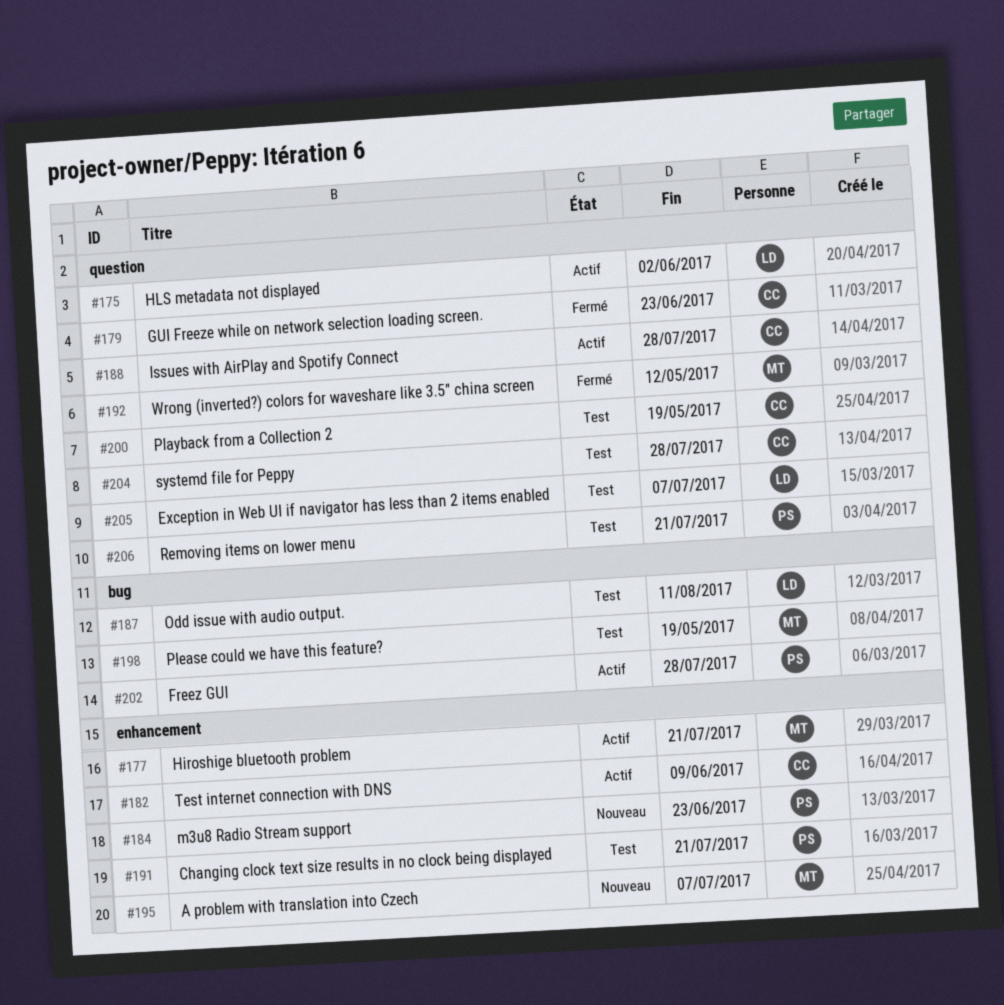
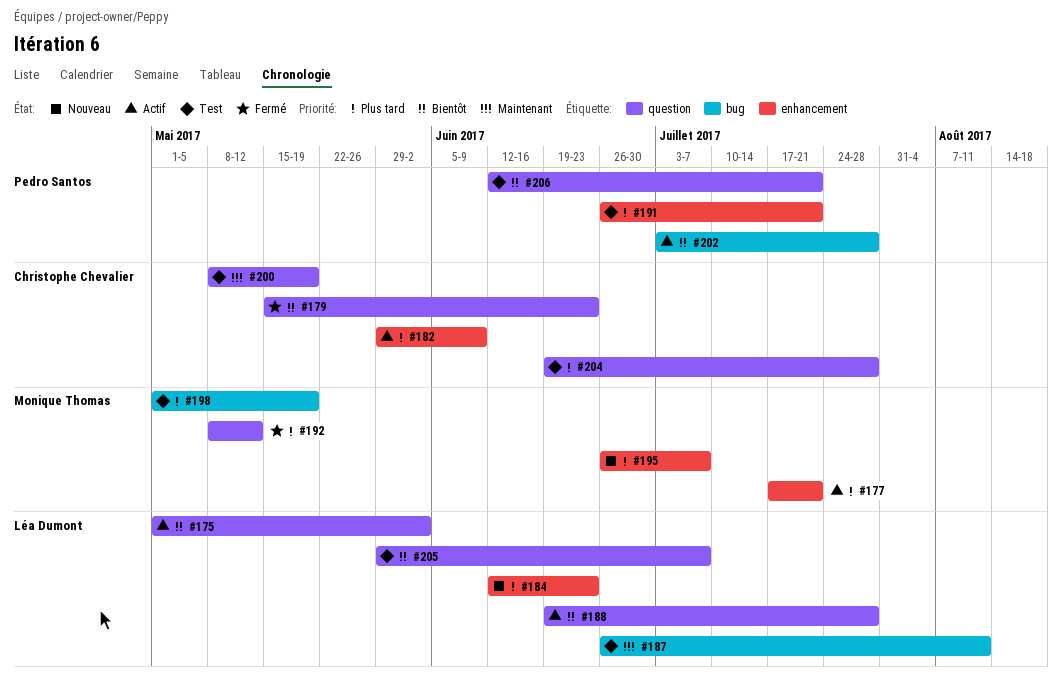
#184, owner: Pedro Santos -> Léa Dumont
#188, owner: Christophe Chevalier -> Léa Dumont

